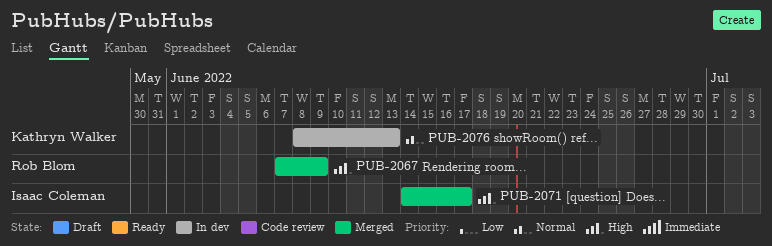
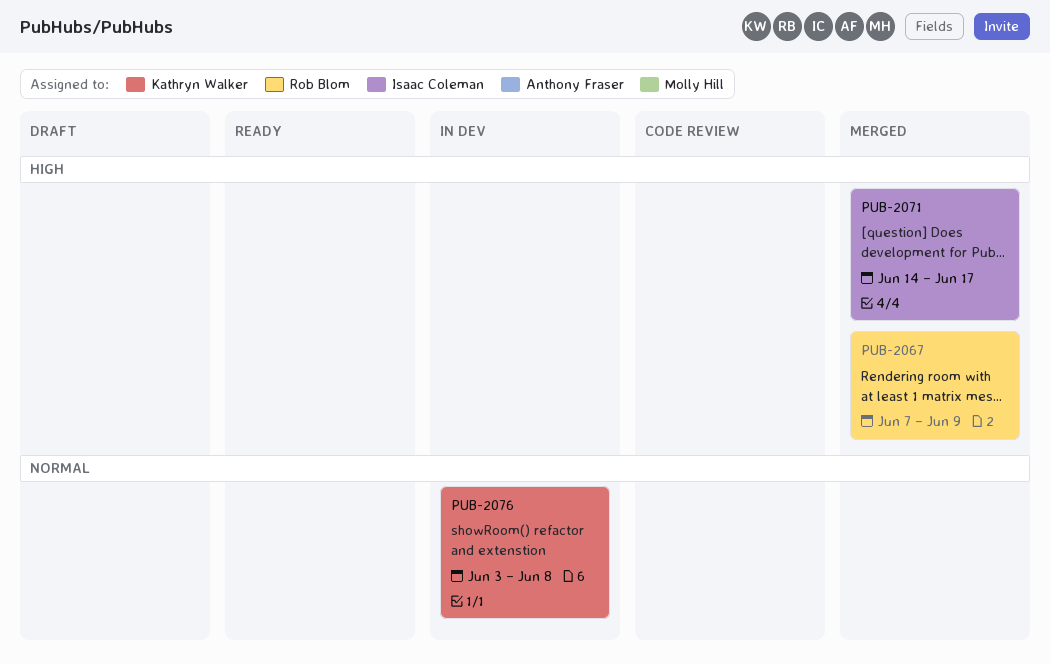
PUB-2076, start: Jun 8 -> Jun 3
PUB-2076, due: Jun 13 -> Jun 8

